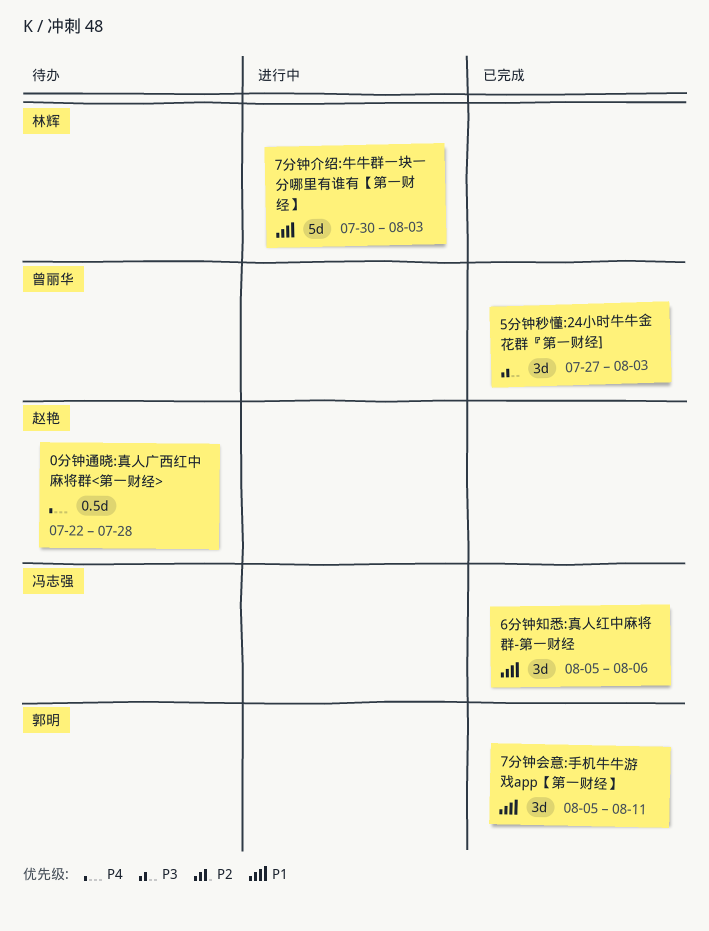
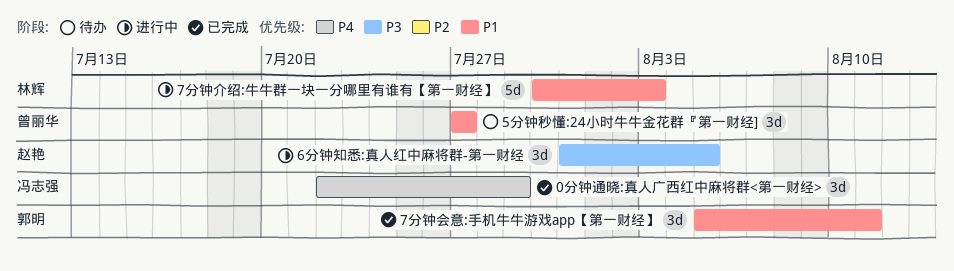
0分钟通晓:真人广西红中麻将群<第一财经>, status: 待办 -> 已完成
0分钟通晓:真人广西红中麻将群<第一财经>, owner: 赵艳 -> 冯志强
0分钟通晓:真人广西红中麻将群<第一财经>, estimate: 0.5d -> 3d
0分钟通晓:真人广西红中麻将群<第一财经>, due: Jul 28 -> Jul 29
5分钟秒懂:24小时牛牛金花群『第一财经], status: 已完成 -> 待办
5分钟秒懂:24小时牛牛金花群『第一财经], priority: P3 -> P1
5分钟秒懂:24小时牛牛金花群『第一财经], due: Aug 3 -> Jul 27
6分钟知悉:真人红中麻将群-第一财经, status: 已完成 -> 进行中
6分钟知悉:真人红中麻将群-第一财经, owner: 冯志强 -> 赵艳
6分钟知悉:真人红中麻将群-第一财经, priority: P1 -> P3
6分钟知悉:真人红中麻将群-第一财经, start: Aug 5 -> Jul 31
6分钟知悉:真人红中麻将群-第一财经, due: Aug 6 -> Aug 5

